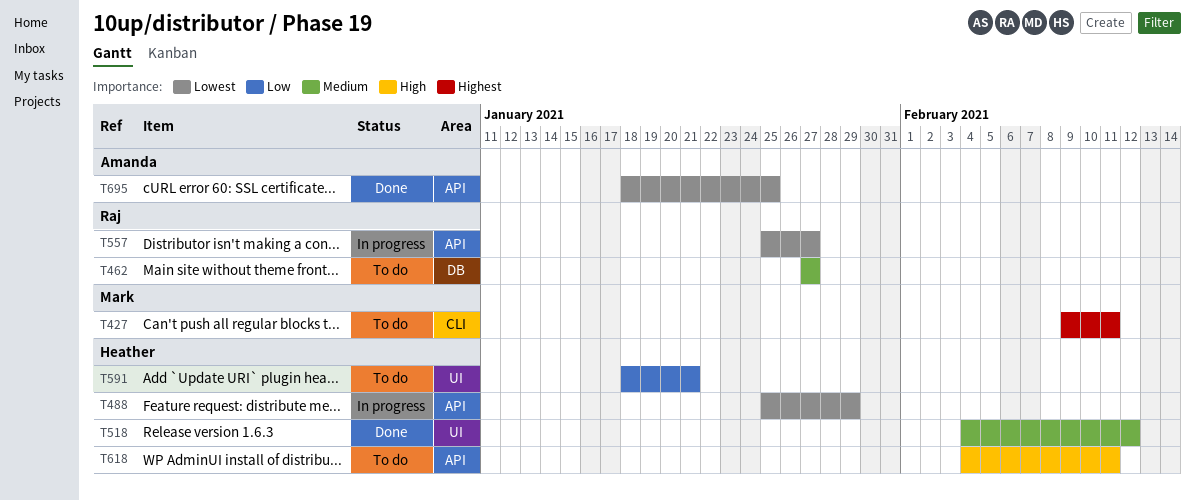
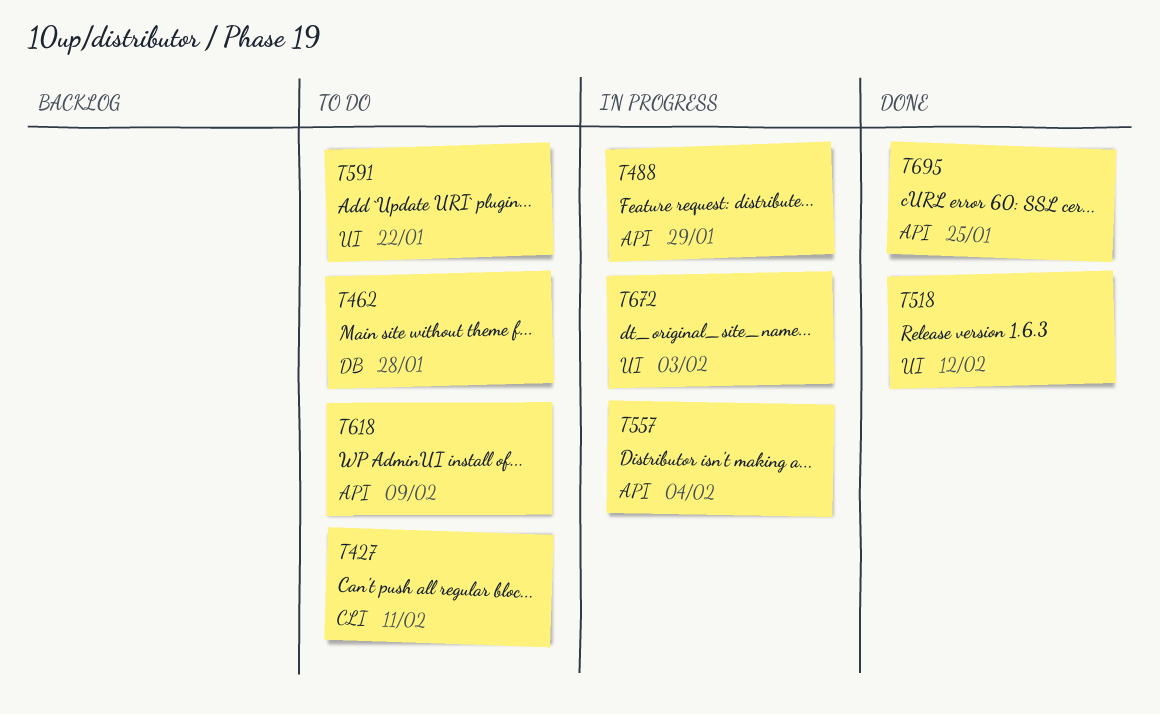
T462, due: Jan 27 -> Jan 28
T557, due: Jan 27 -> Feb 4
T591, due: Jan 21 -> Jan 22
T618, due: Feb 11 -> Feb 9
T672: none -> present

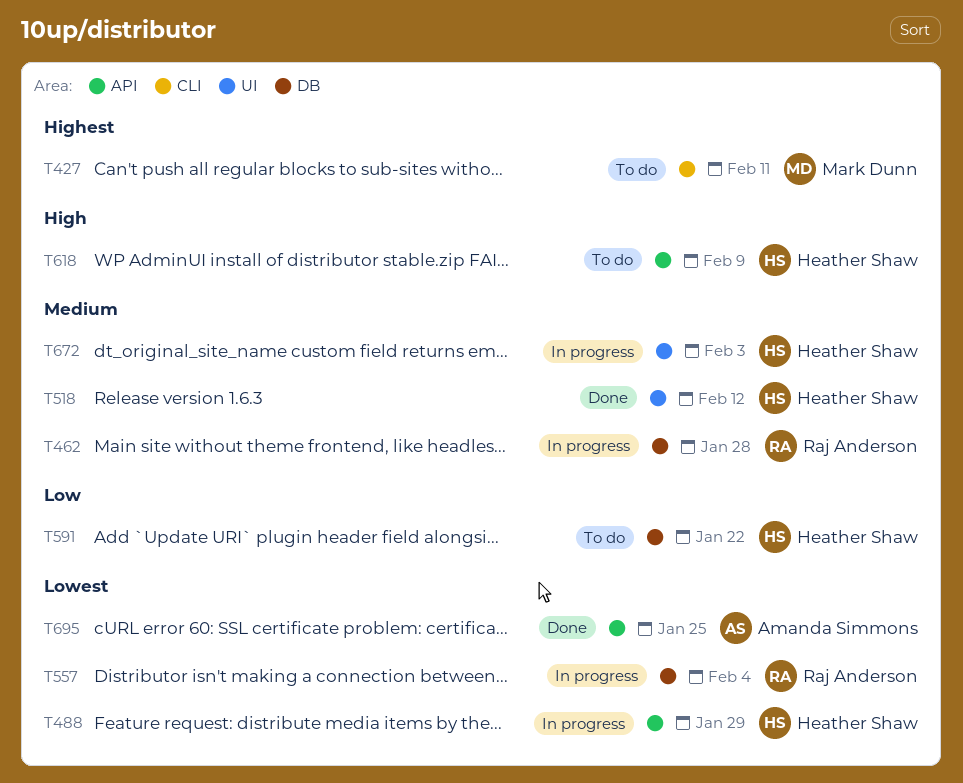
T462, status: To do -> In progress
T557, label: API -> DB
T591, label: UI -> DB

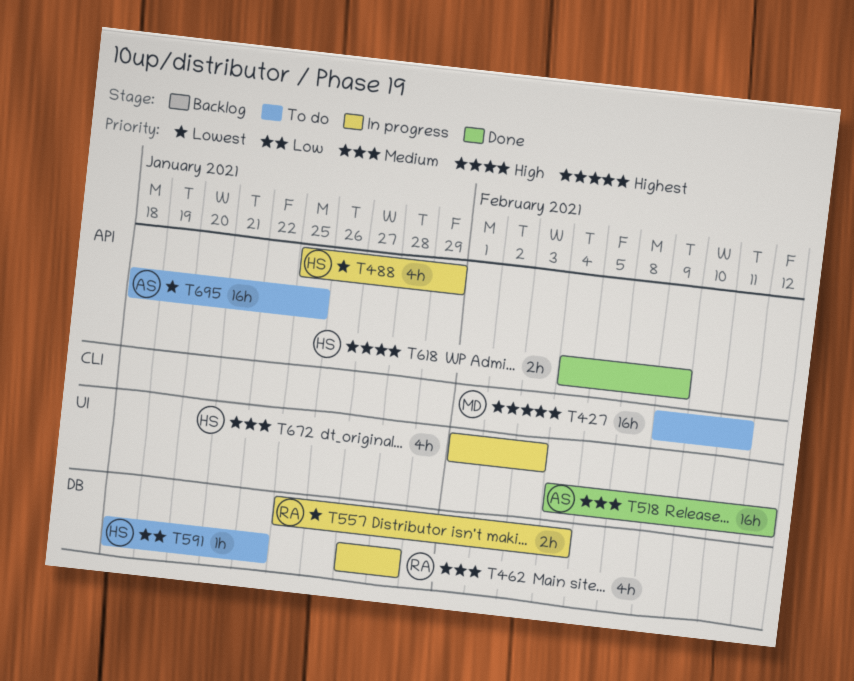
T518, owner: Heather Shaw -> Amanda Simmons
T618, status: To do -> Done
T695, status: Done -> To do

